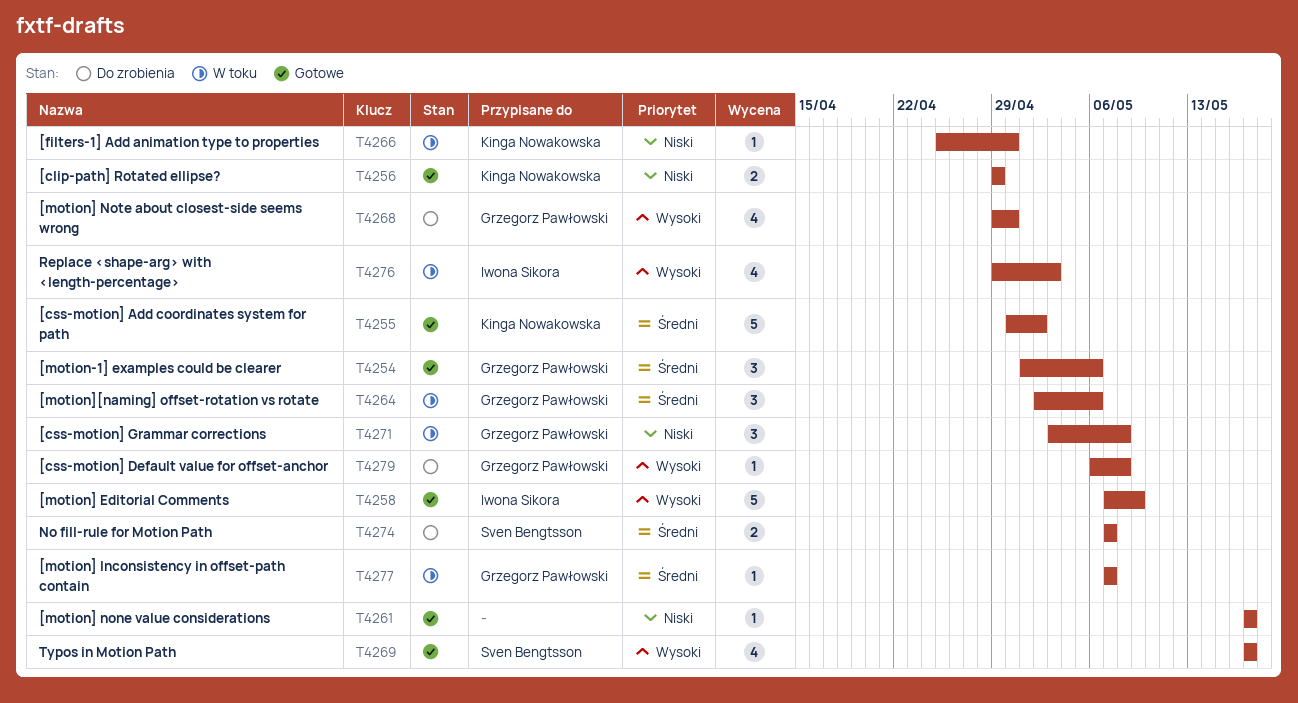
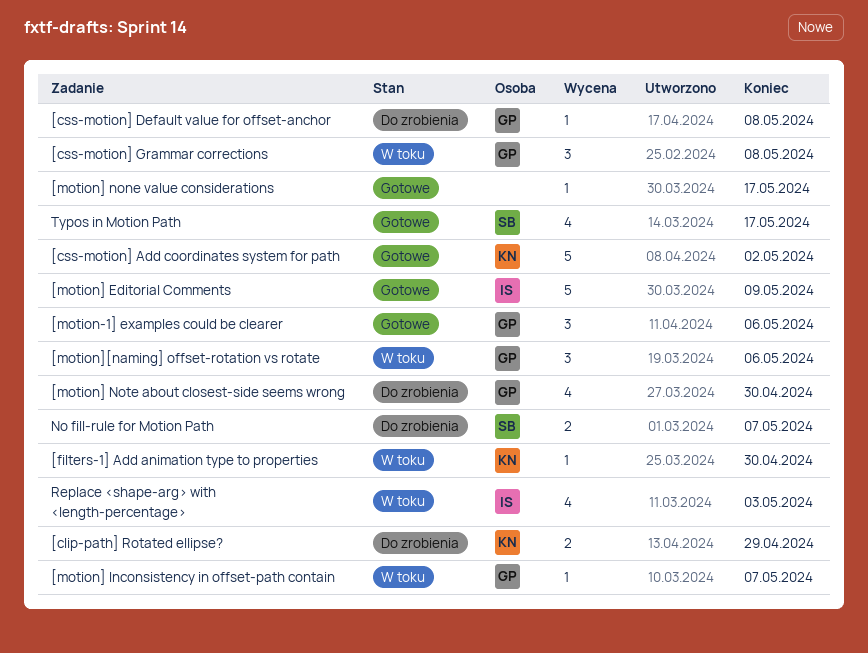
[clip-path] Rotated ellipse?, status: Gotowe -> Do zrobienia

